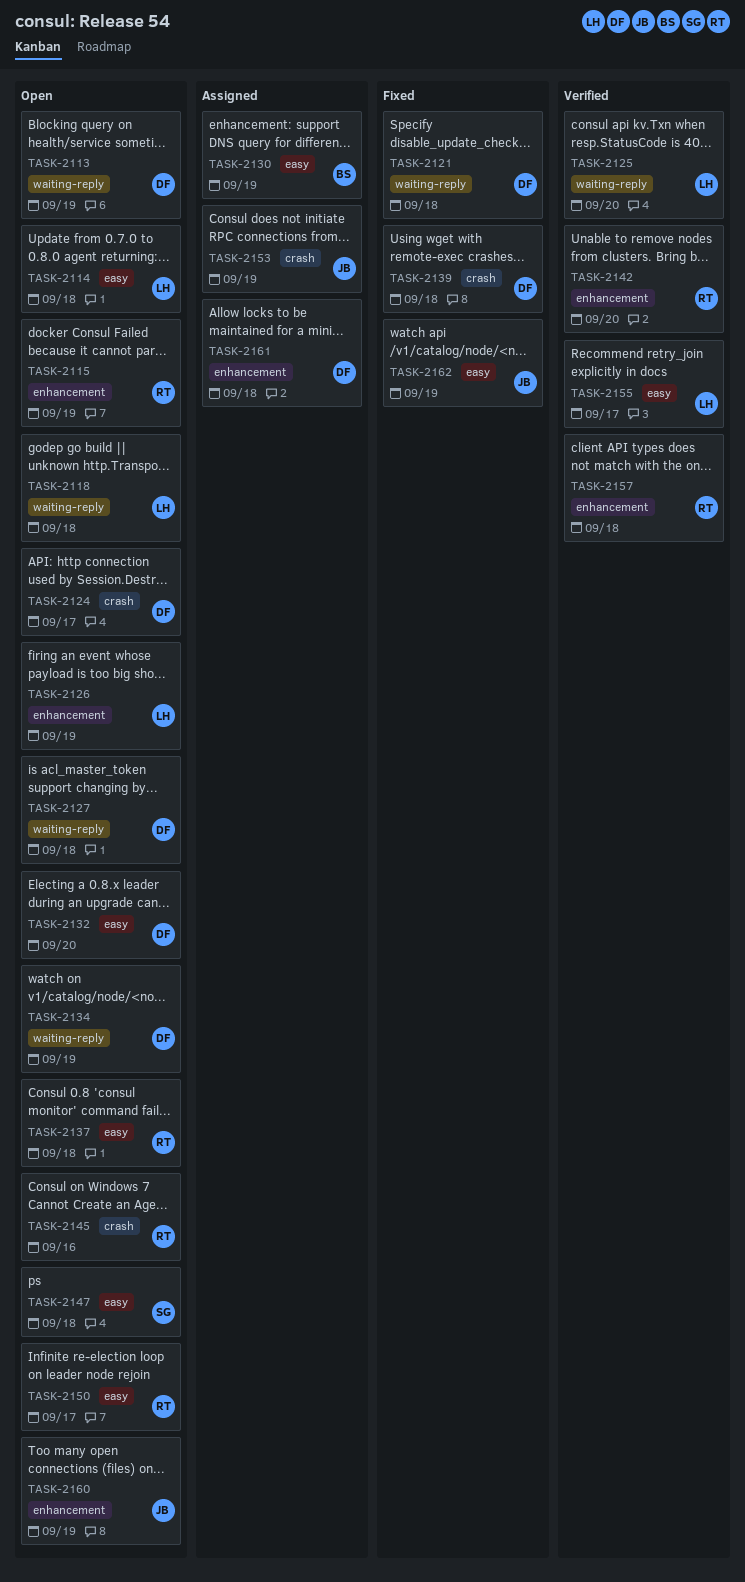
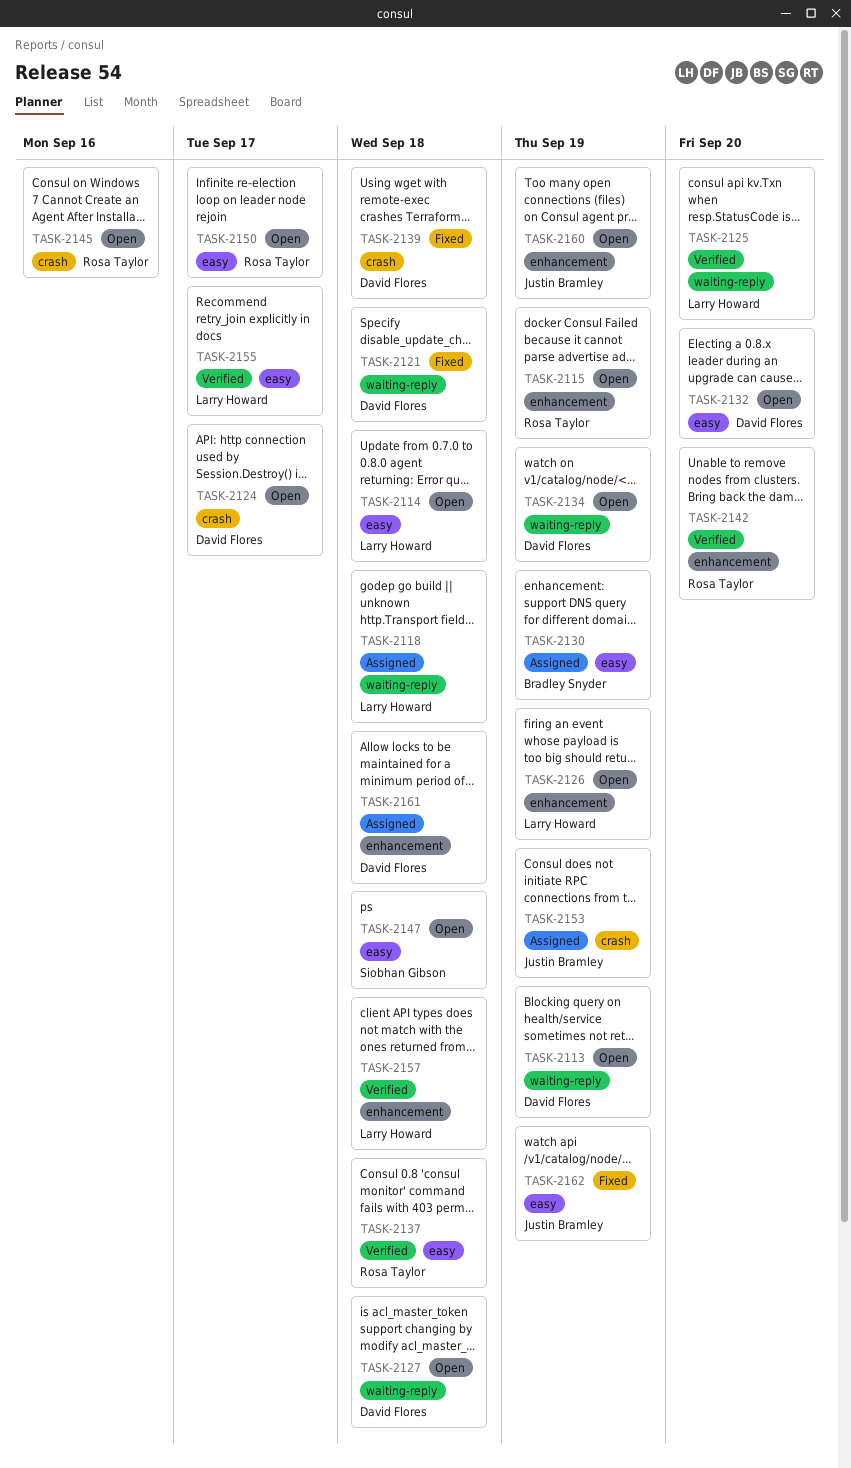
TASK-2118, status: Open -> Assigned
TASK-2137, status: Open -> Verified
TASK-2157, owner: Rosa Taylor -> Larry Howard

